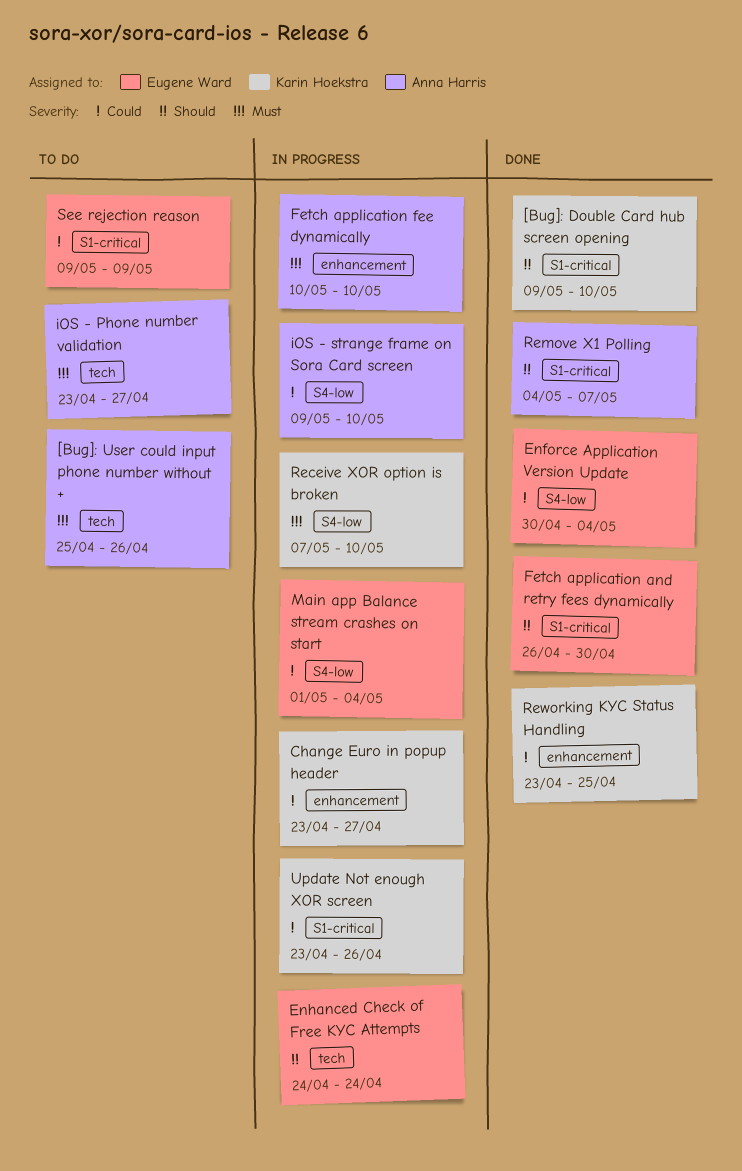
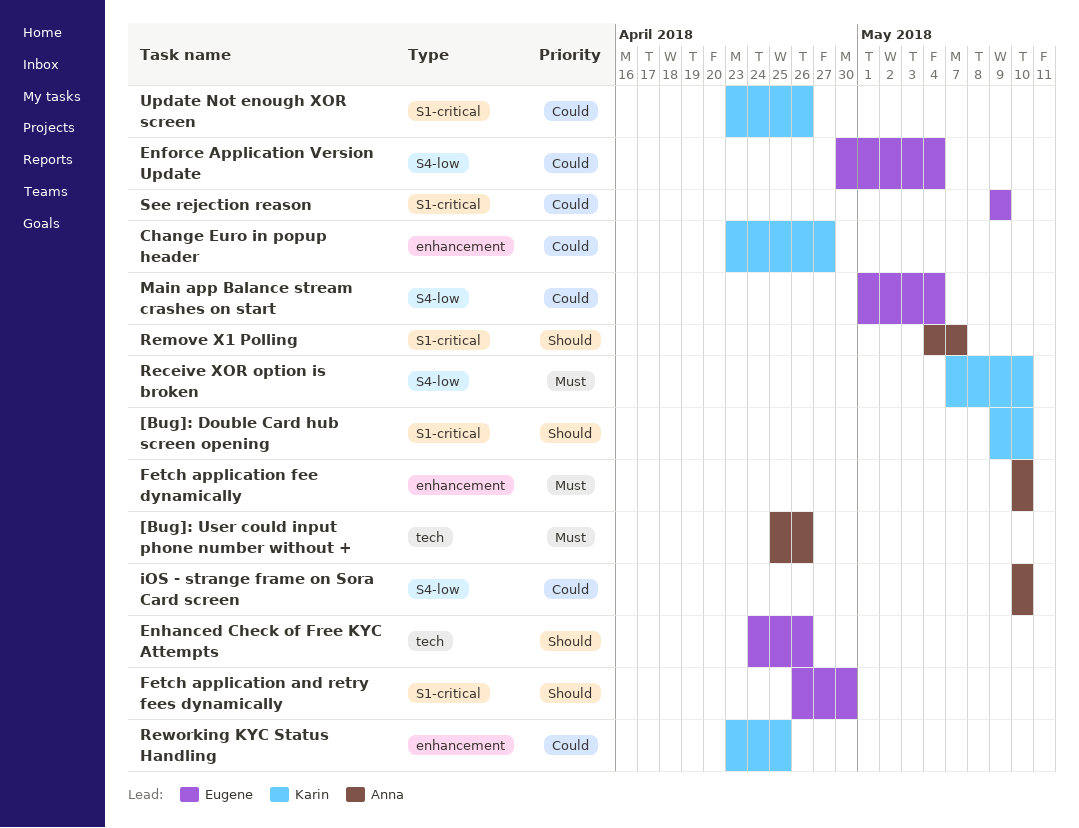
Enhanced Check of Free KYC Attempts, due: Apr 24 -> Apr 26
iOS - Phone number validation: present -> none
iOS - strange frame on Sora Card screen, start: May 9 -> May 10

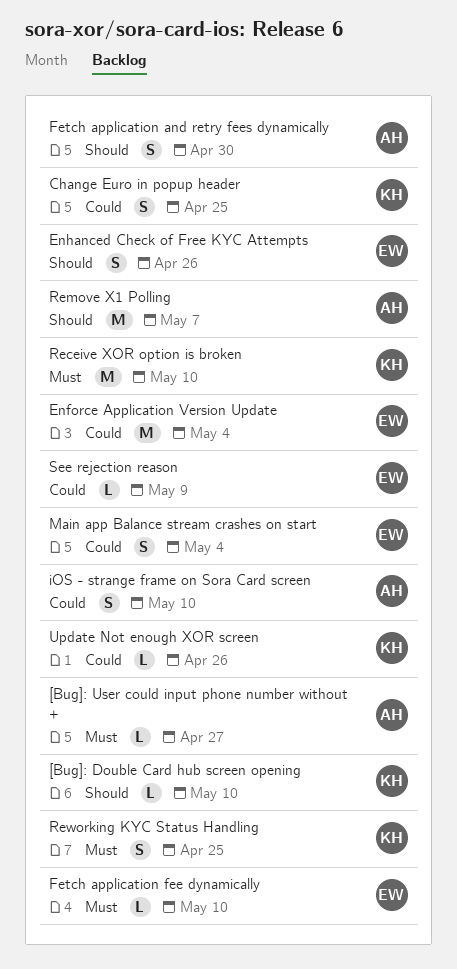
[Bug]: User could input phone number without +, due: Apr 26 -> Apr 27
Change Euro in popup header, due: Apr 27 -> Apr 25
Fetch application and retry fees dynamically, owner: Eugene -> Anna
Fetch application fee dynamically, owner: Anna -> Eugene
Reworking KYC Status Handling, priority: Could -> Must

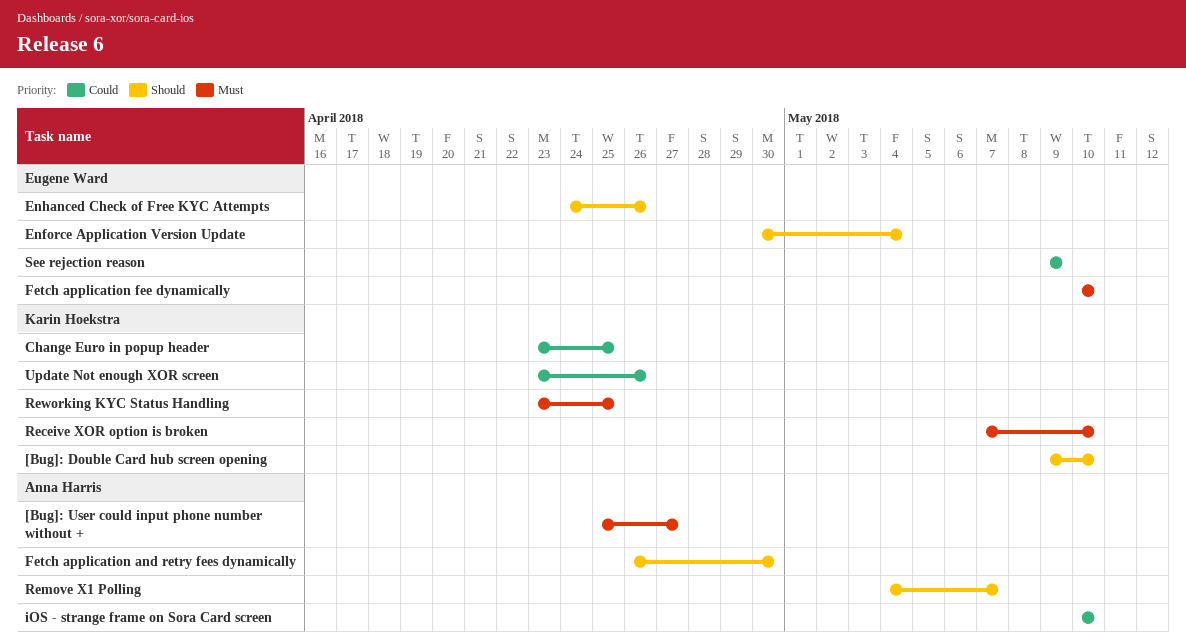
Enforce Application Version Update, priority: Could -> Should
Main app Balance stream crashes on start: present -> none

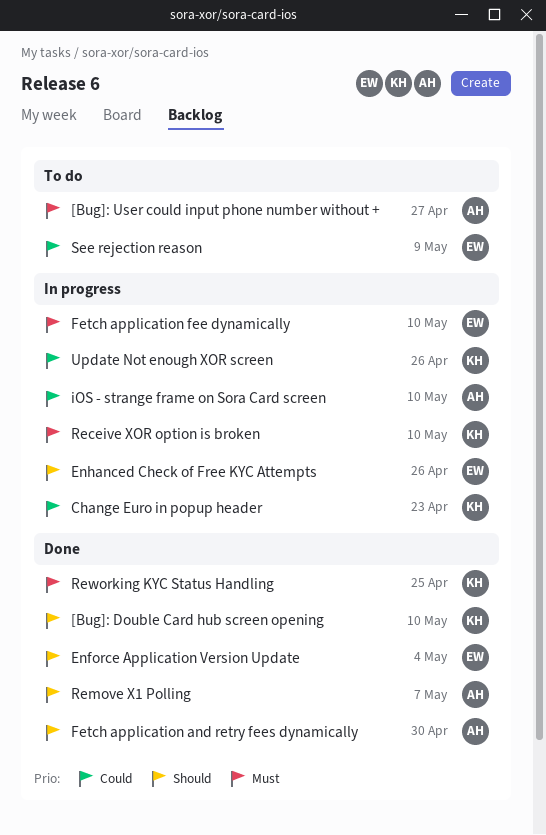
Change Euro in popup header, due: Apr 25 -> Apr 23

